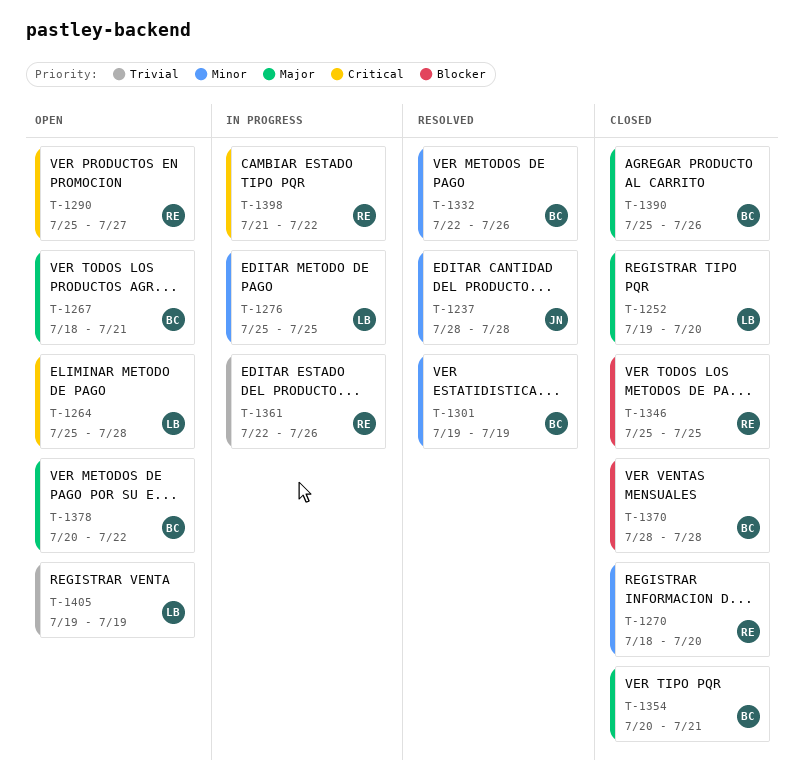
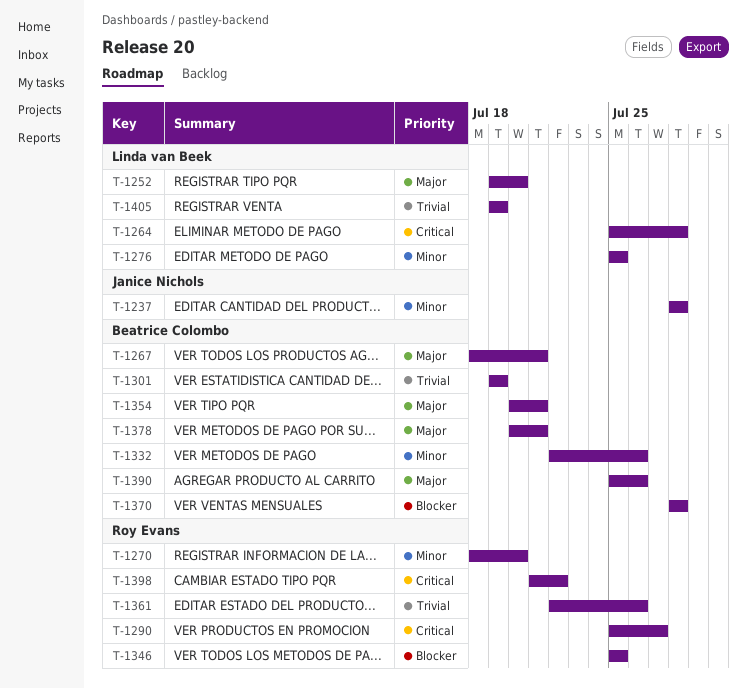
T-1301, priority: Minor -> Trivial
T-1378, due: Jul 22 -> Jul 21

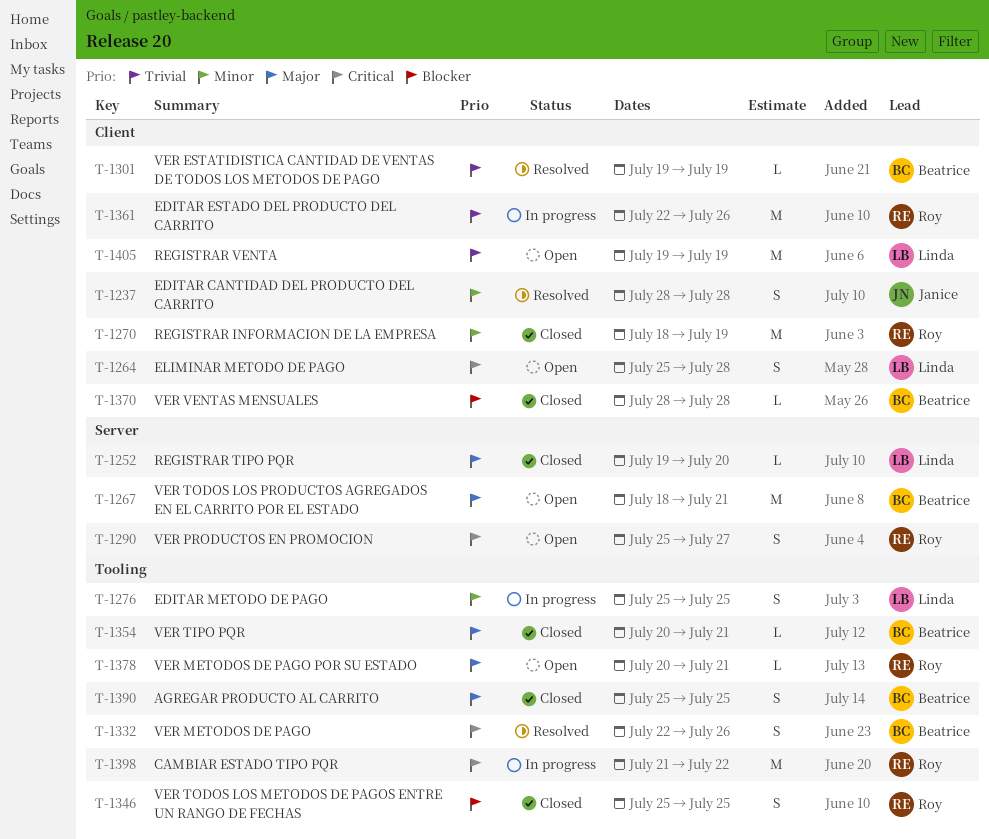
T-1270, due: Jul 20 -> Jul 19
T-1332, priority: Minor -> Critical
T-1378, owner: Beatrice Colombo -> Roy Evans
T-1390, due: Jul 26 -> Jul 25

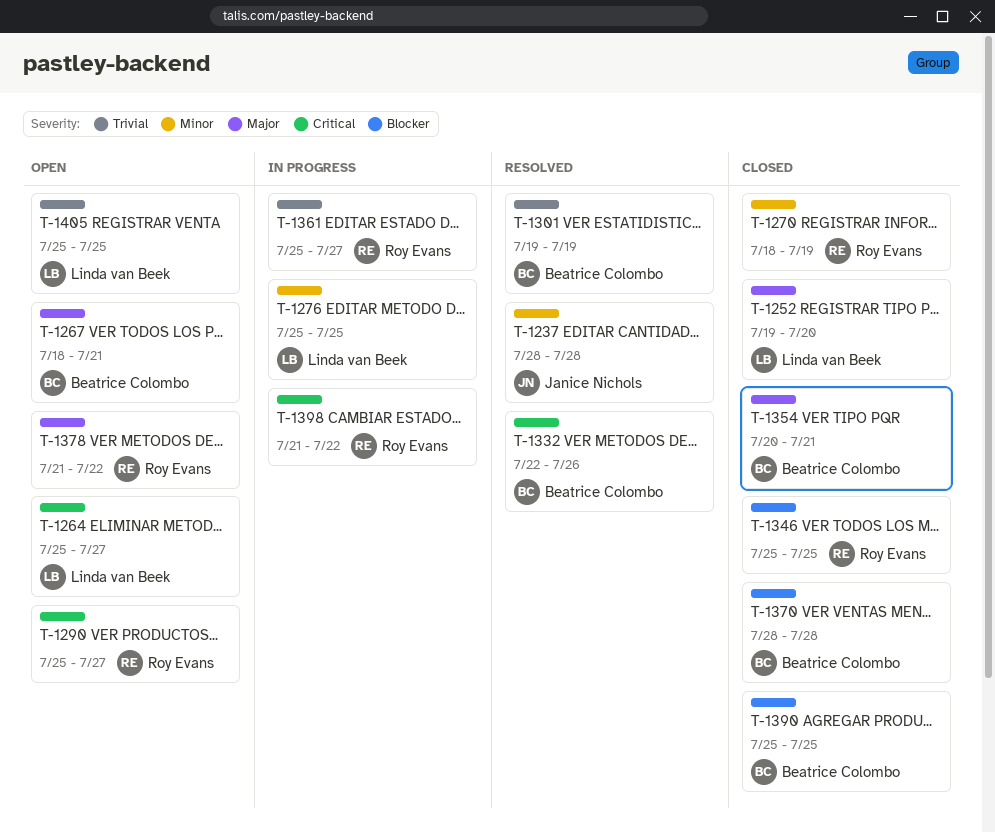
T-1264, due: Jul 28 -> Jul 27
T-1361, start: Jul 22 -> Jul 25
T-1361, due: Jul 26 -> Jul 27
T-1378, start: Jul 20 -> Jul 21
T-1378, due: Jul 21 -> Jul 22
T-1390, priority: Major -> Blocker
T-1405, start: Jul 19 -> Jul 25
T-1405, due: Jul 19 -> Jul 25

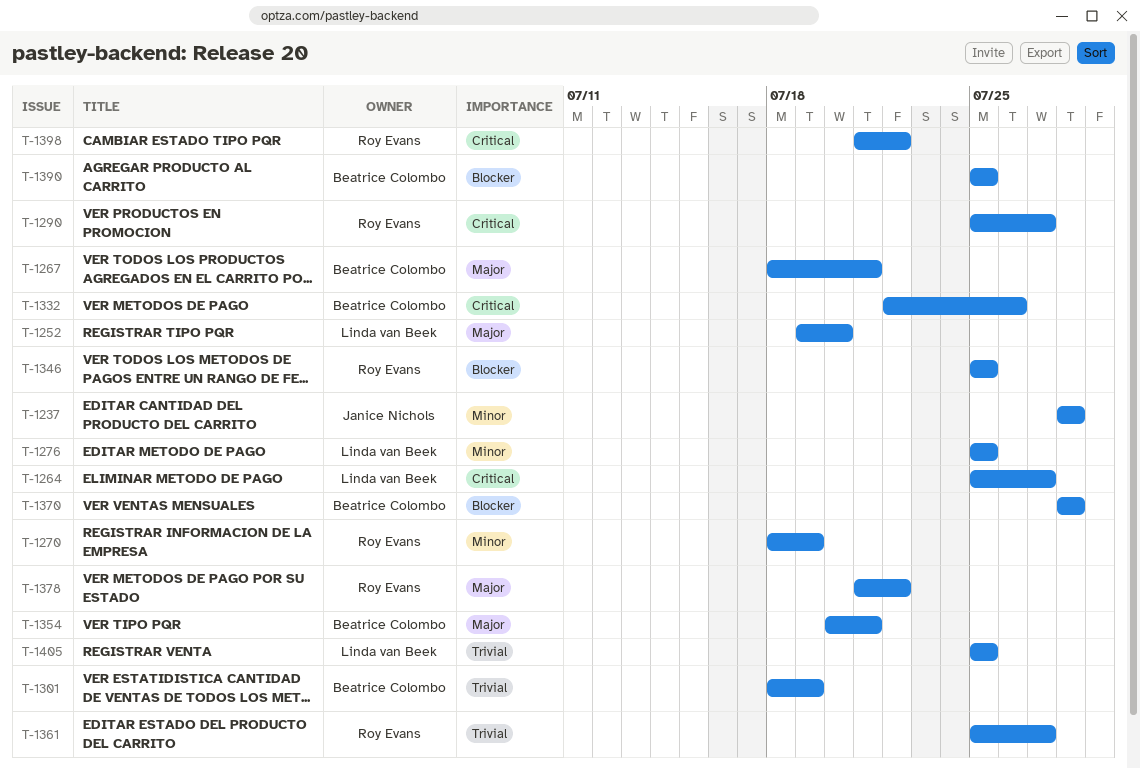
T-1301, start: Jul 19 -> Jul 18

